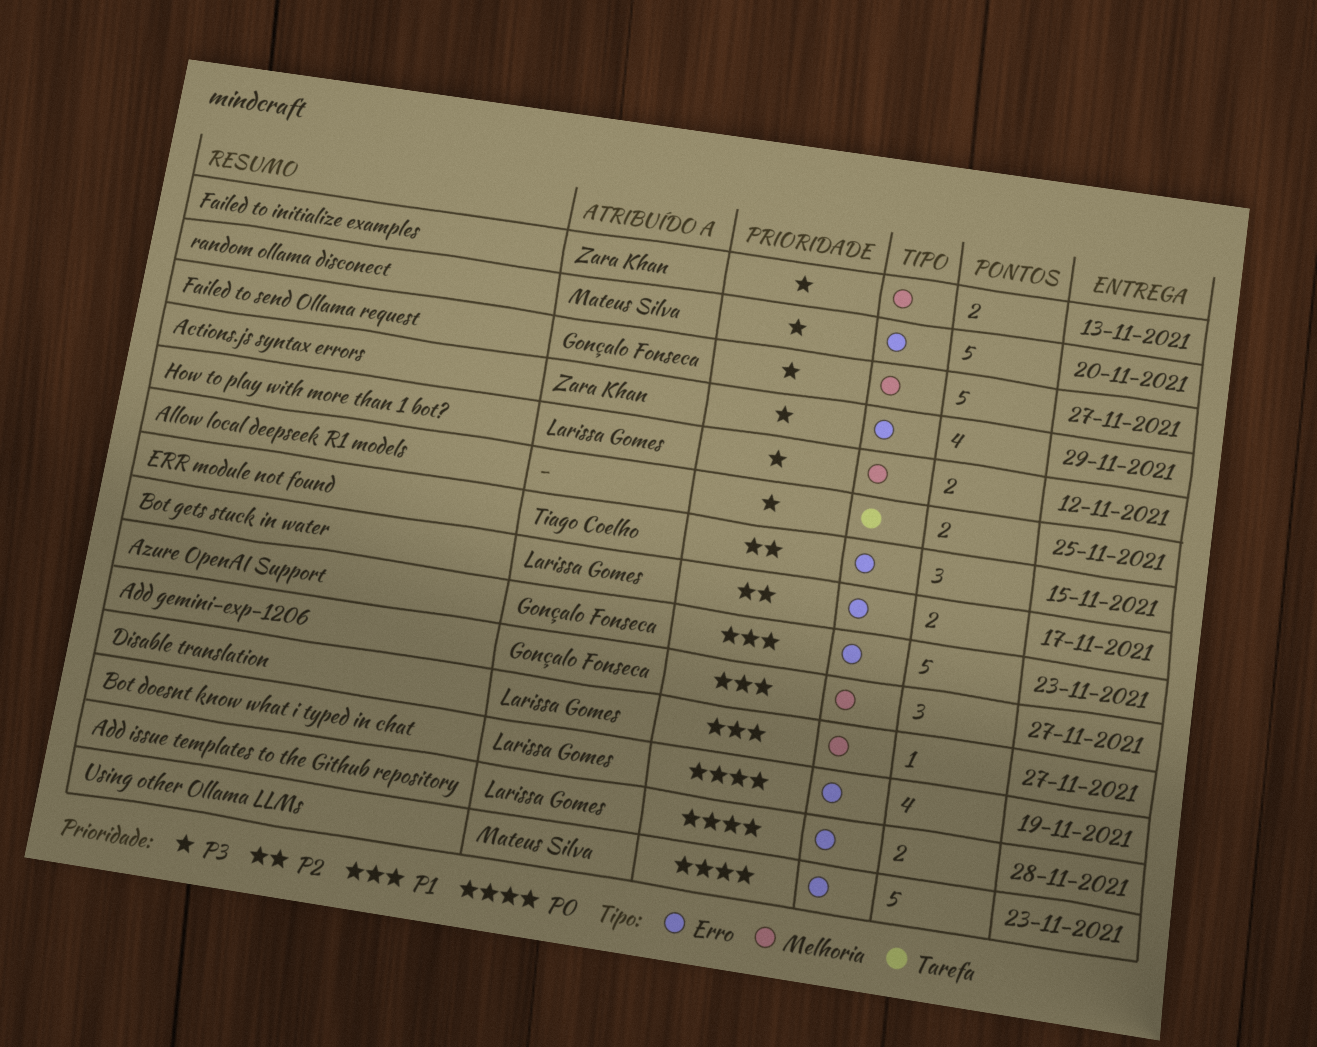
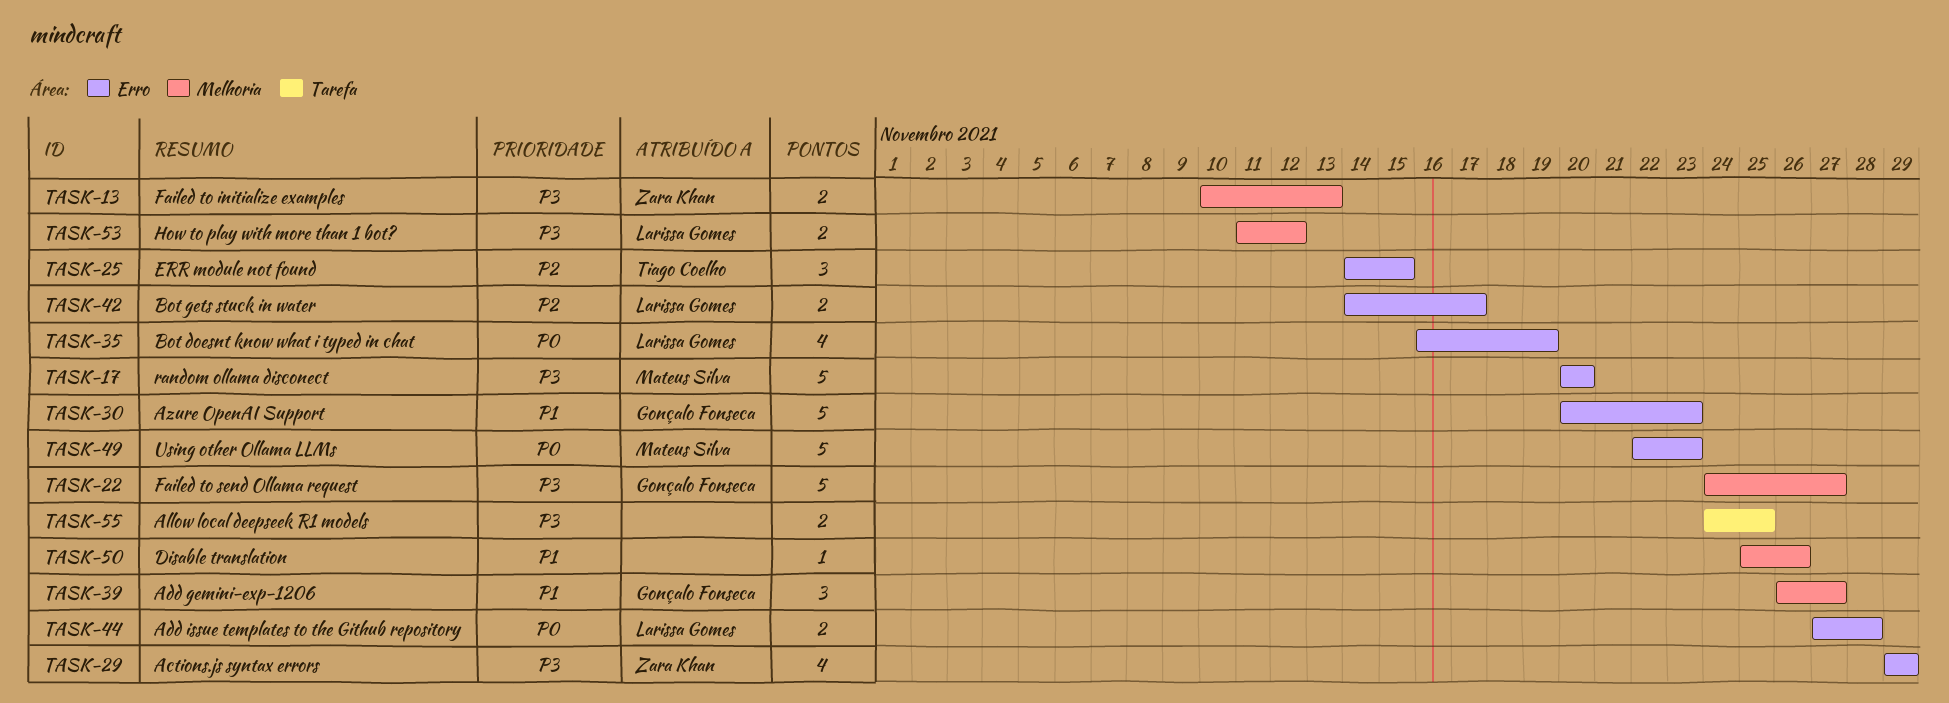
Disable translation, owner: Larissa Gomes -> none
Disable translation, due: Nov 27 -> Nov 26

